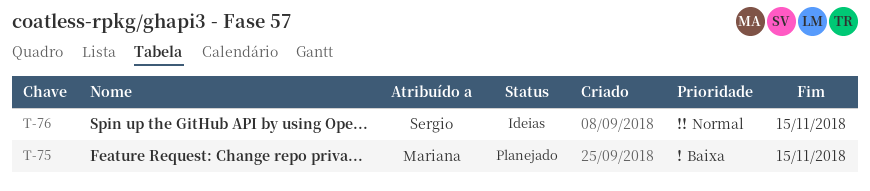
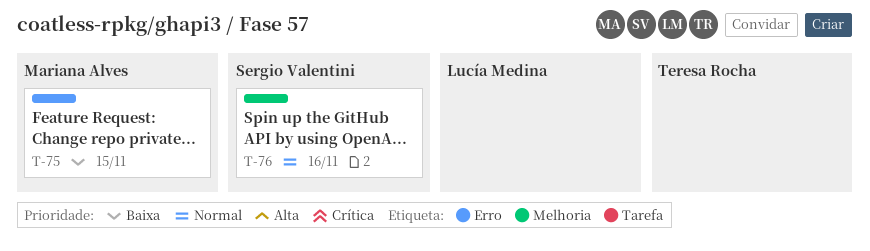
T-76, due: Nov 15 -> Nov 16

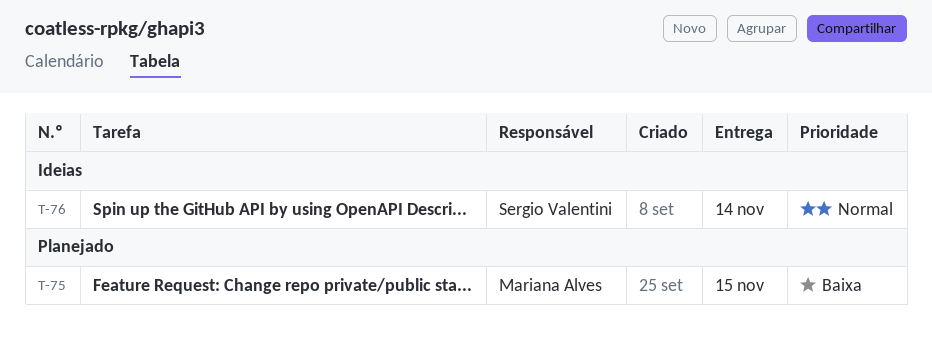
T-76, due: Nov 16 -> Nov 14

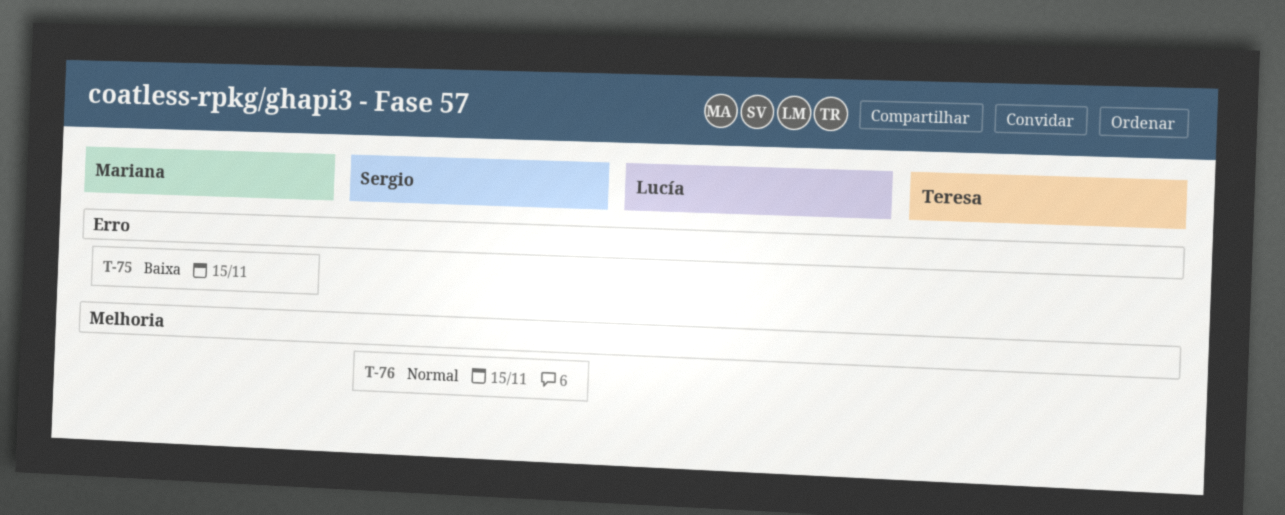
T-76, due: Nov 14 -> Nov 15

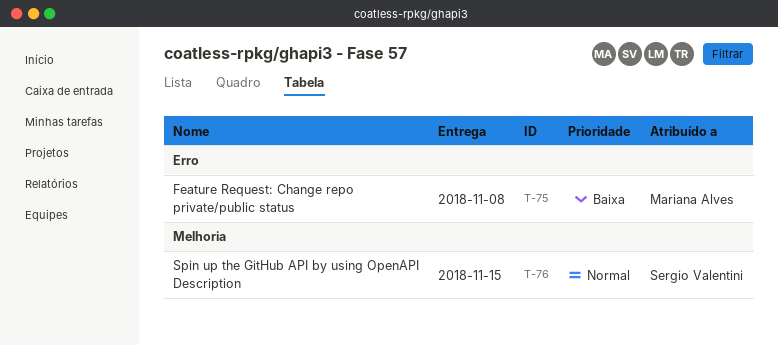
T-75, due: Nov 15 -> Nov 8

